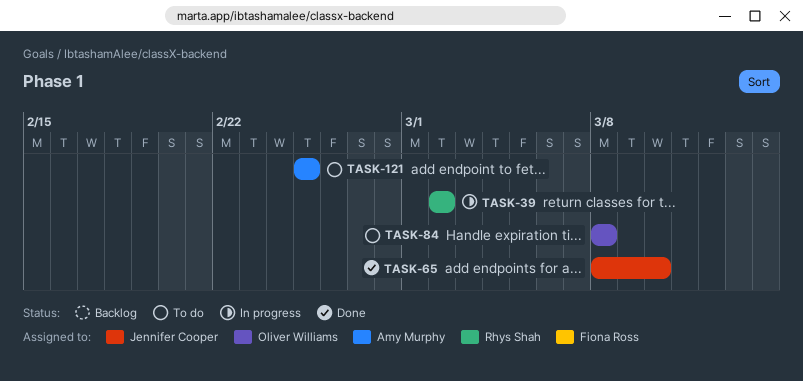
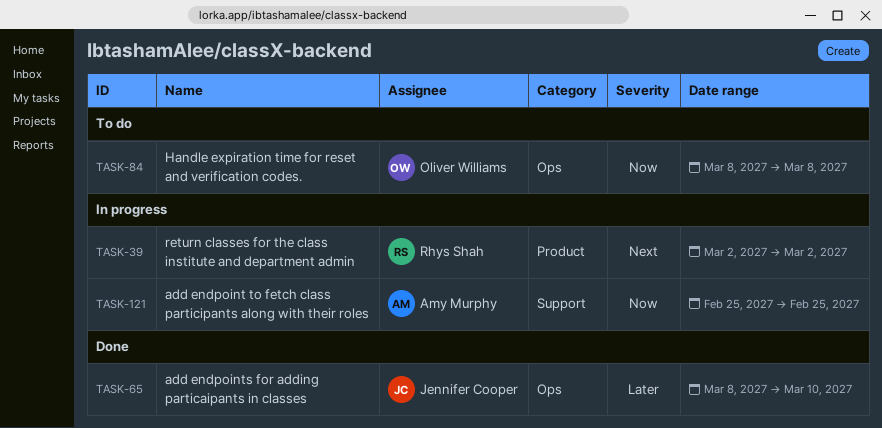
TASK-121, status: To do -> In progress

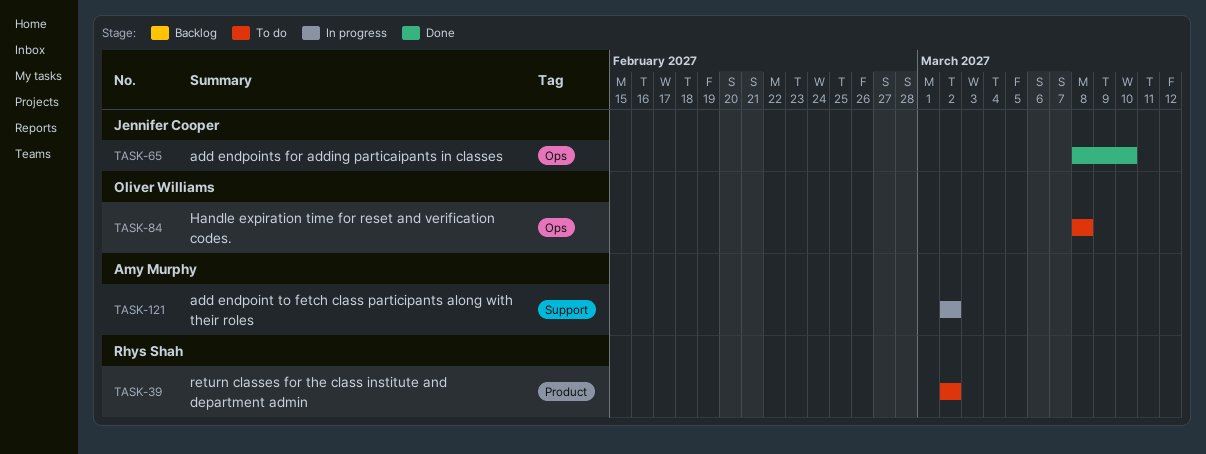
TASK-39, status: In progress -> To do
TASK-121, start: Feb 25 -> Mar 2
TASK-121, due: Feb 25 -> Mar 2

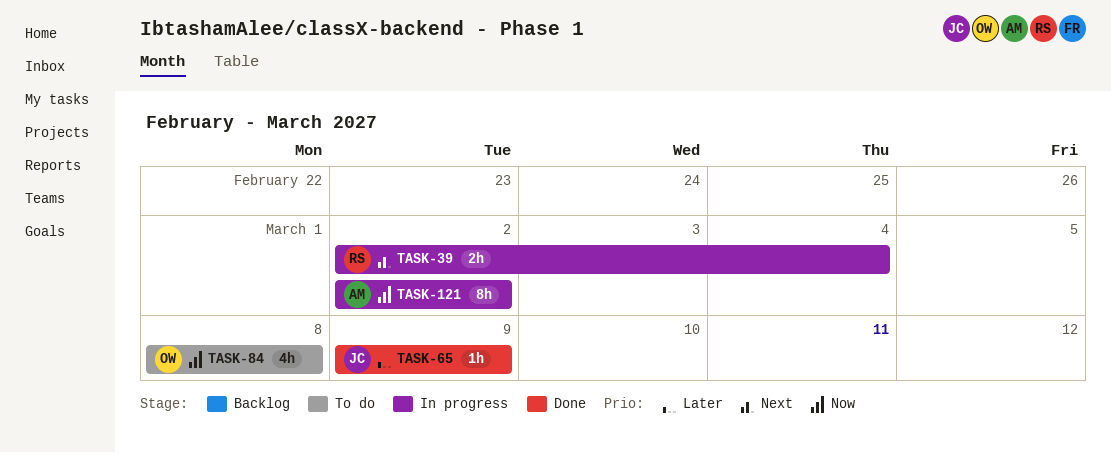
TASK-39, status: To do -> In progress
TASK-39, due: Mar 2 -> Mar 4
TASK-65, start: Mar 8 -> Mar 9
TASK-65, due: Mar 10 -> Mar 9

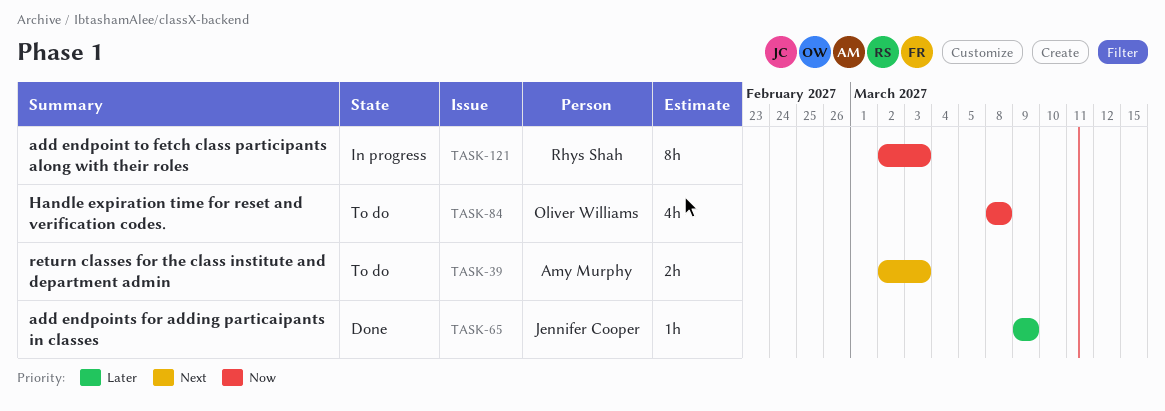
TASK-39, status: In progress -> To do
TASK-39, owner: Rhys Shah -> Amy Murphy
TASK-39, due: Mar 4 -> Mar 3
TASK-121, owner: Amy Murphy -> Rhys Shah
TASK-121, due: Mar 2 -> Mar 3

